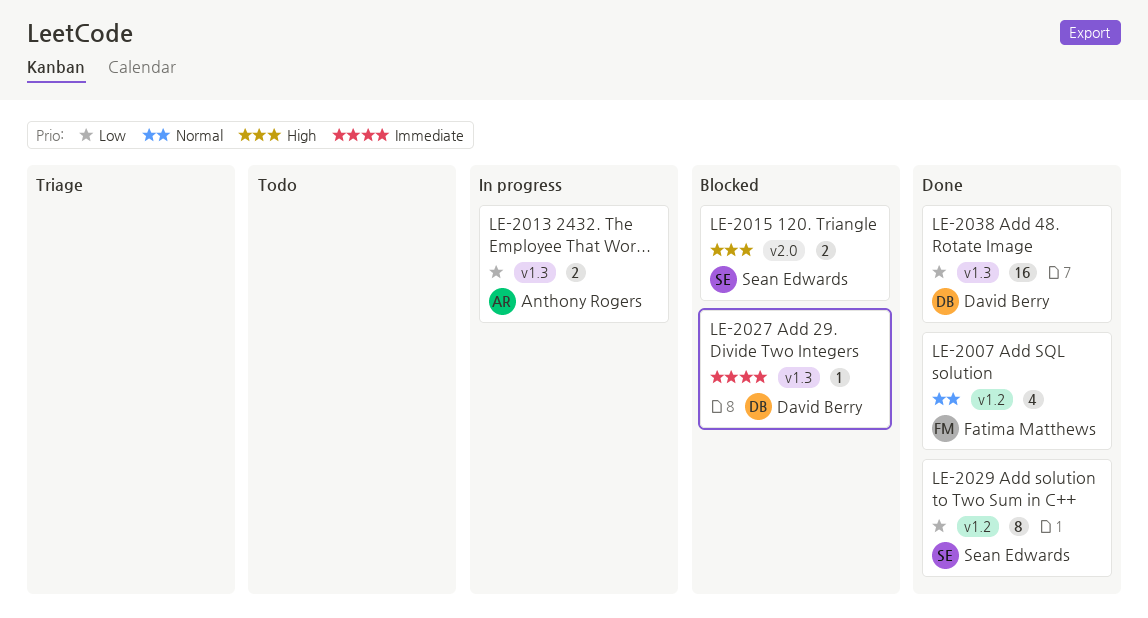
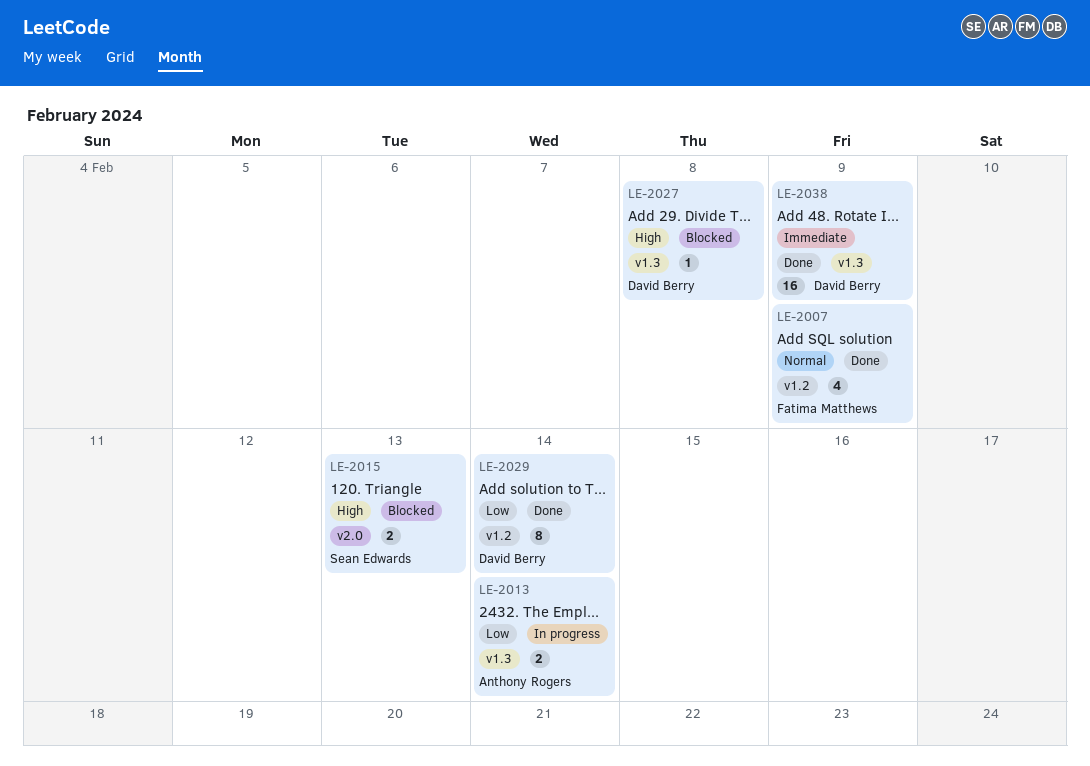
LE-2027, priority: Immediate -> High
LE-2029, owner: Sean Edwards -> David Berry
LE-2038, priority: Low -> Immediate

